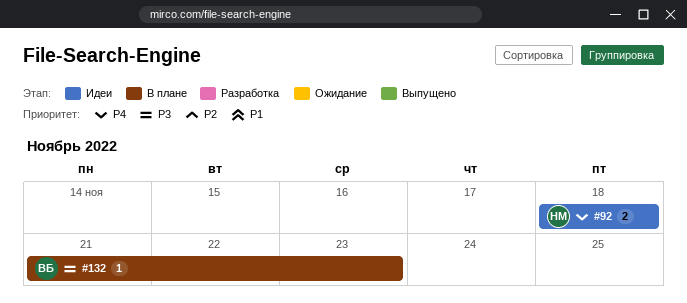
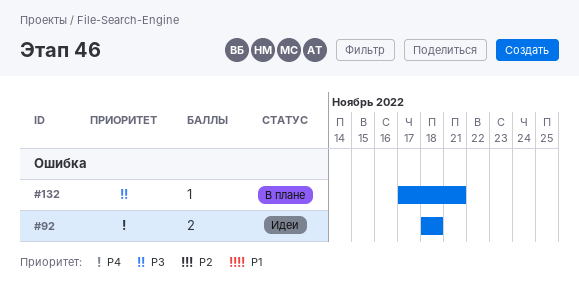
#132, start: Nov 21 -> Nov 17
#132, due: Nov 23 -> Nov 21

